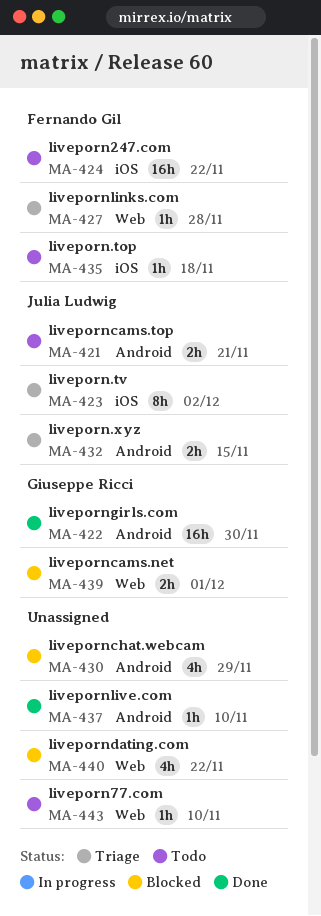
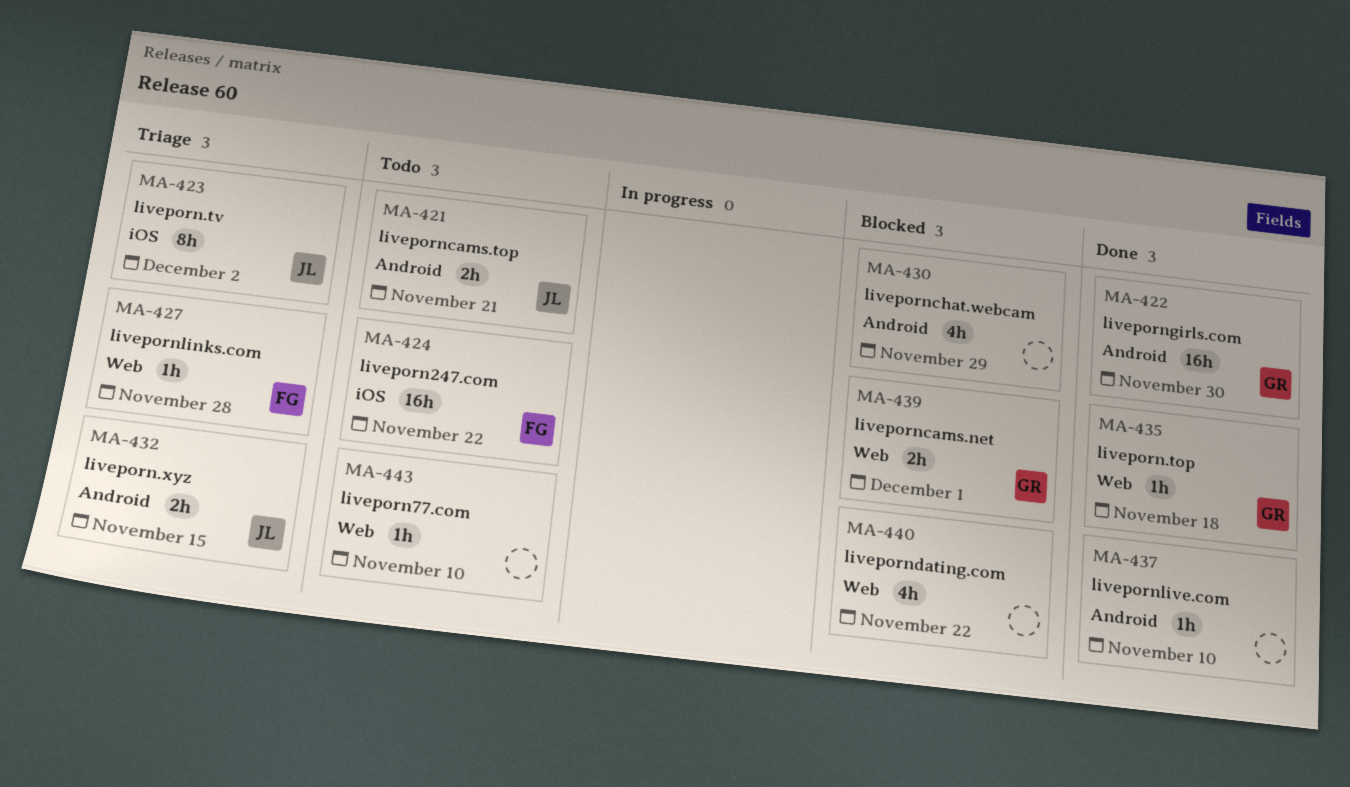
MA-435, status: Todo -> Done
MA-435, owner: Fernando Gil -> Giuseppe Ricci
MA-435, label: iOS -> Web

